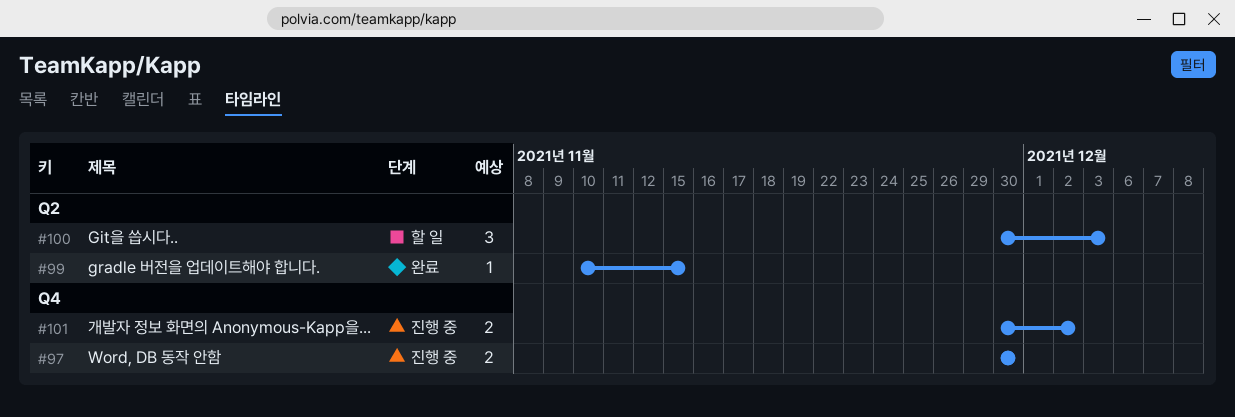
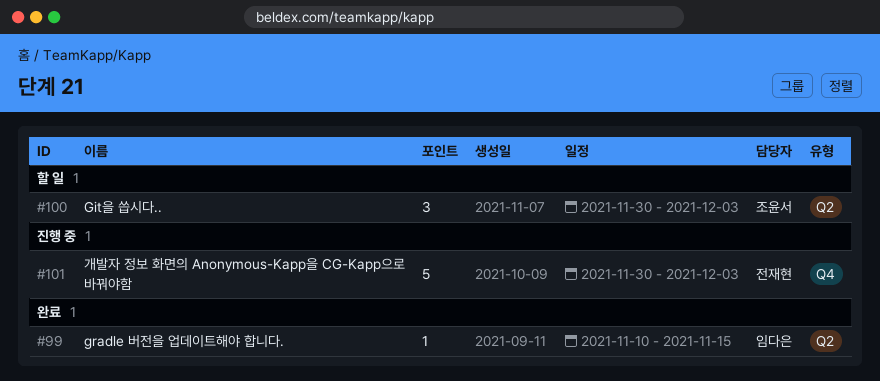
#97: present -> none
#101, estimate: 2 -> 5
#101, due: Dec 2 -> Dec 3

